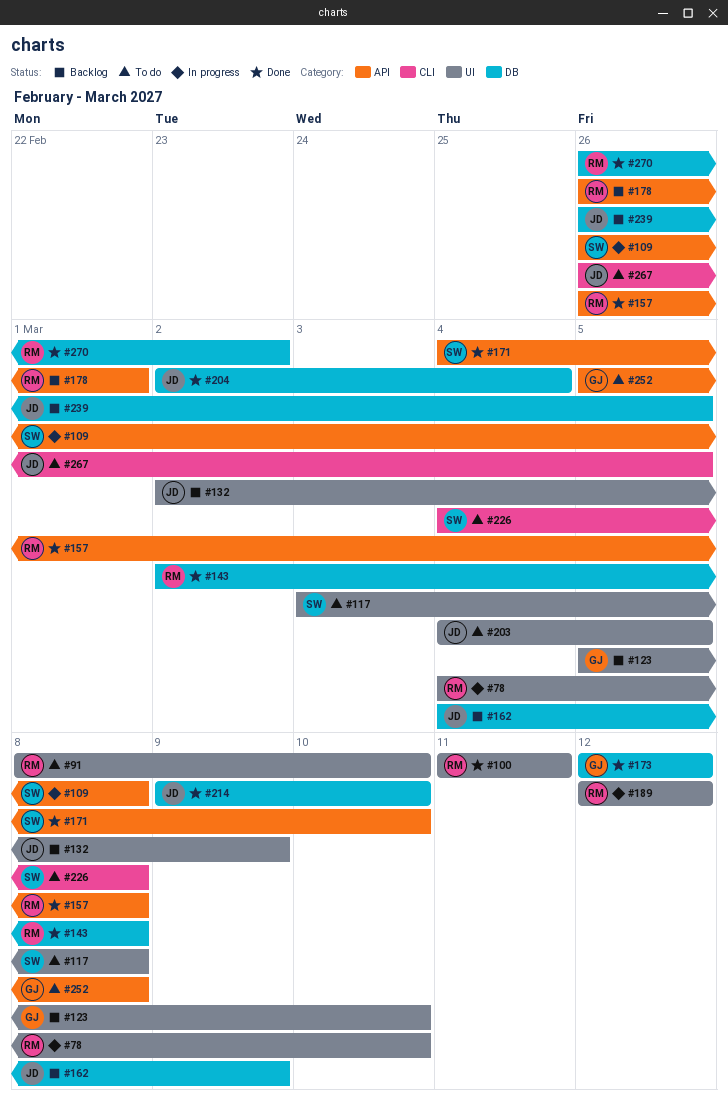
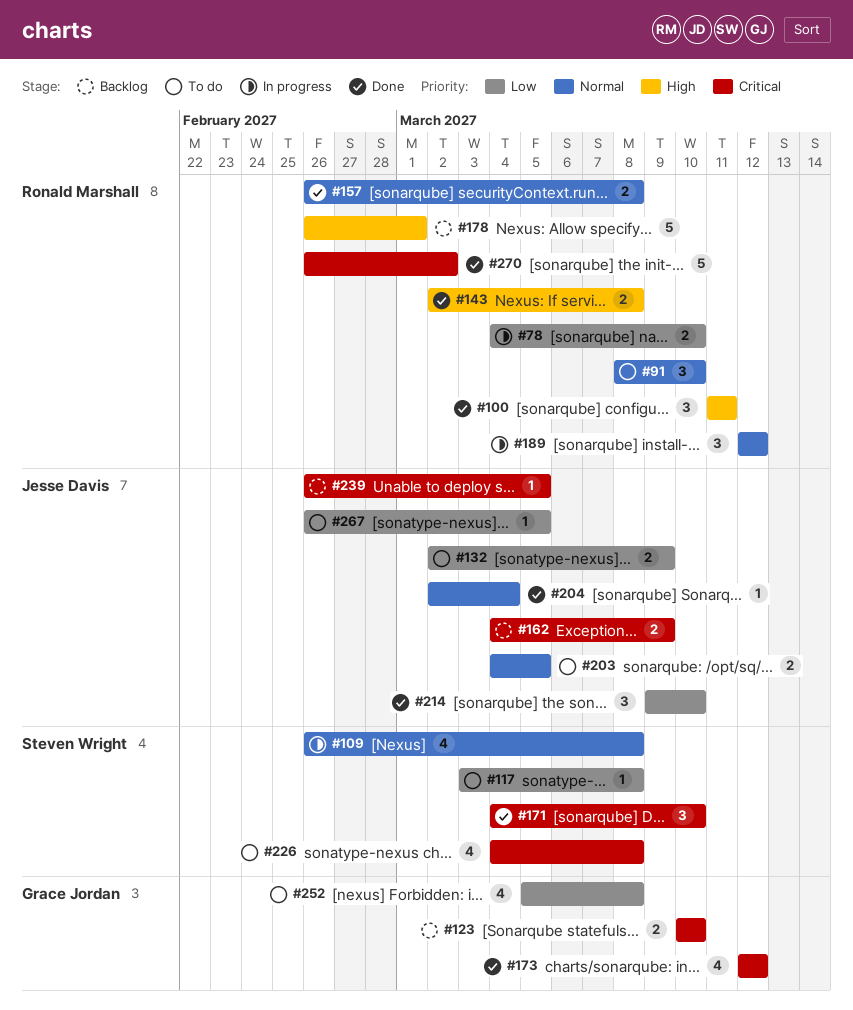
#123, start: Mar 5 -> Mar 10
#132, status: Backlog -> To do

